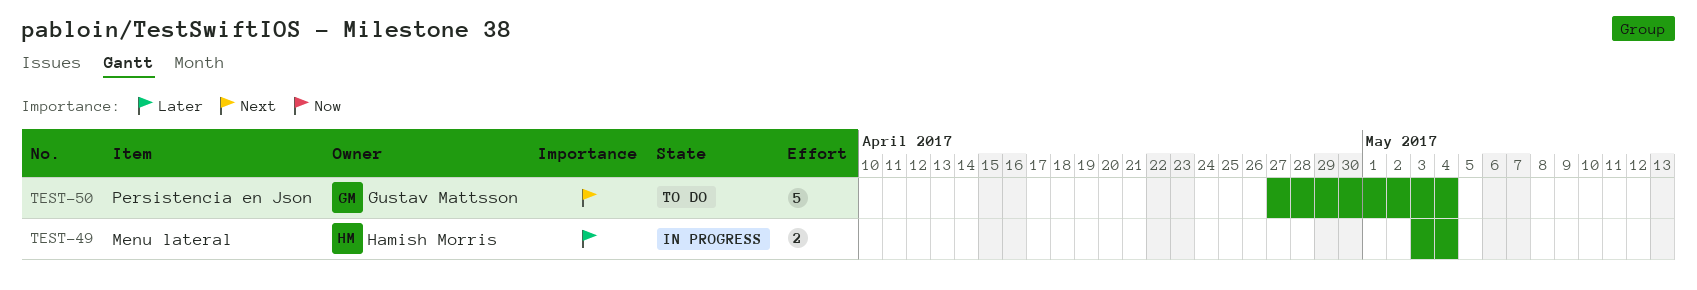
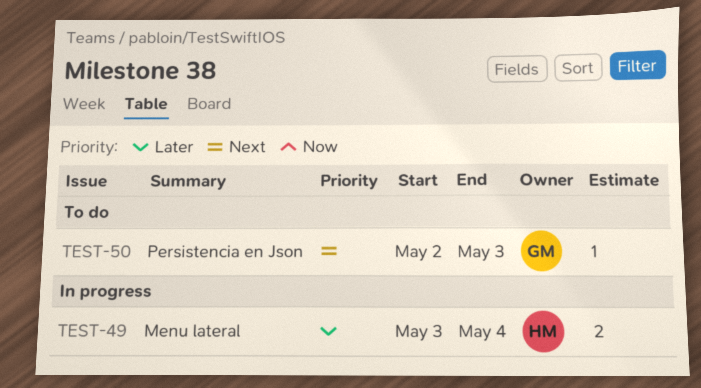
TEST-50, estimate: 5 -> 1
TEST-50, start: Apr 27 -> May 2
TEST-50, due: May 4 -> May 3

